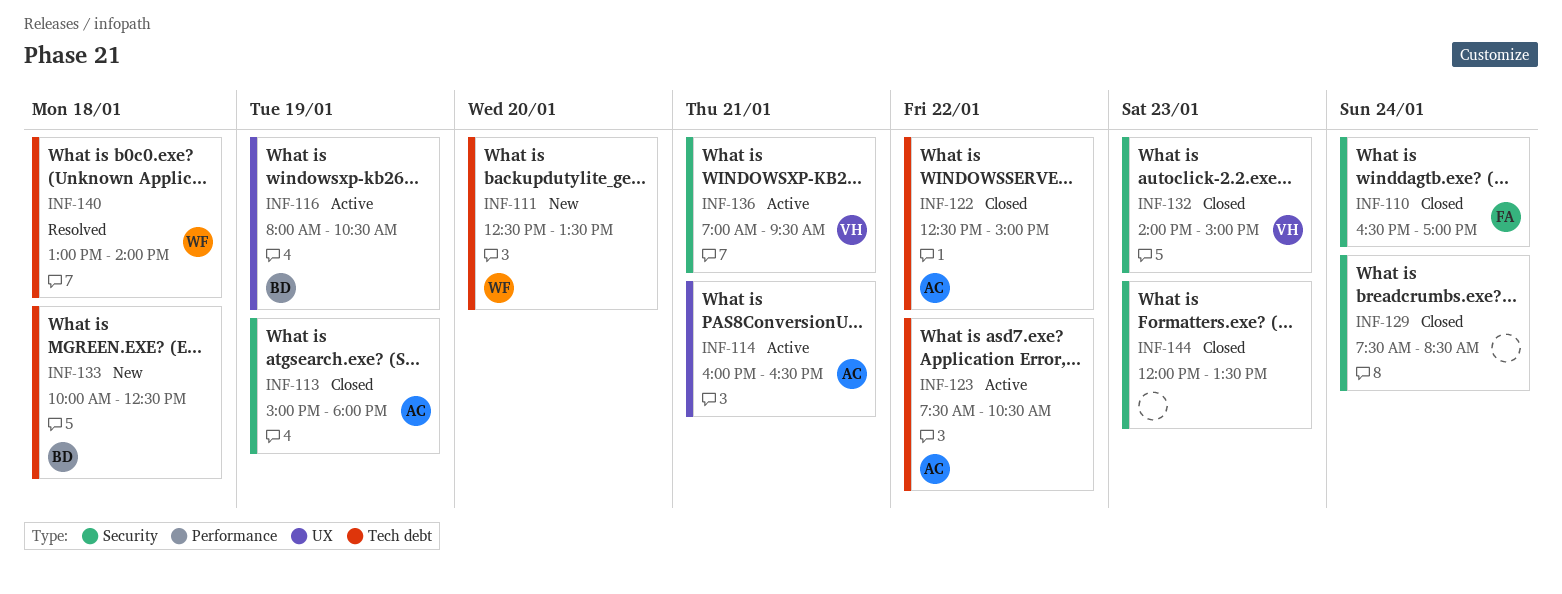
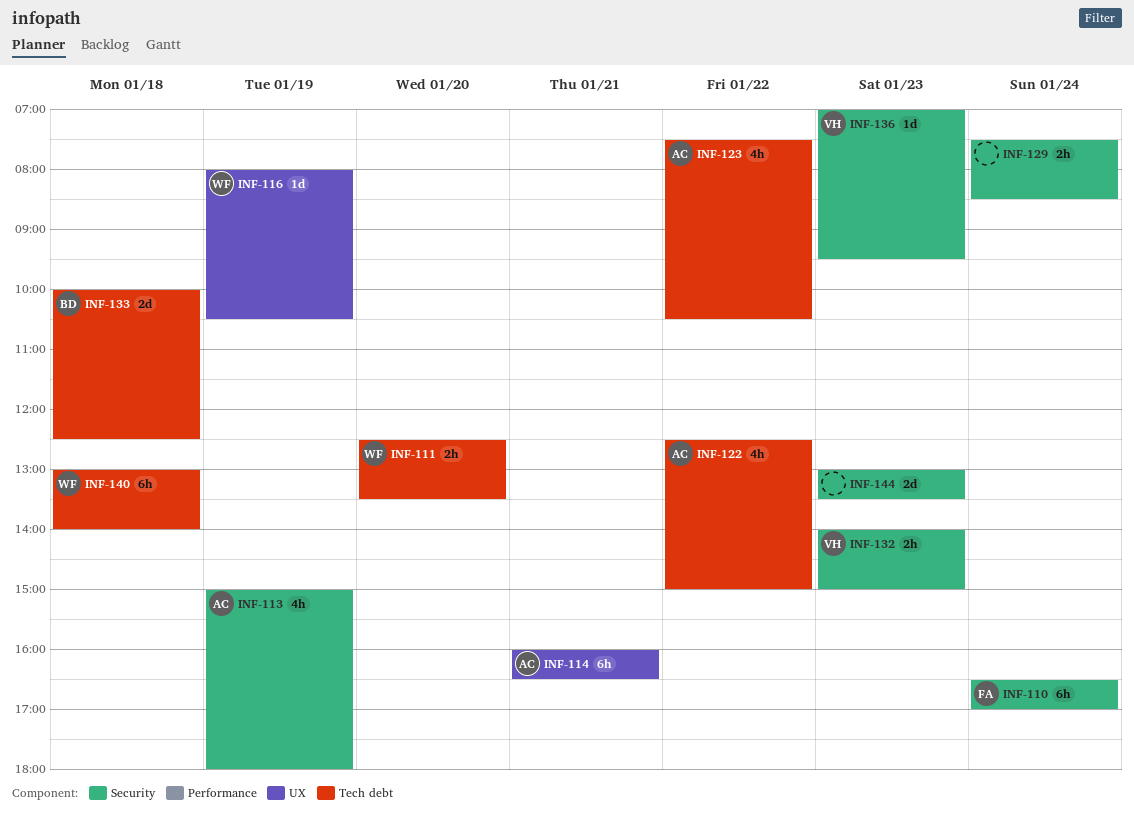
INF-116, owner: BD -> WF
INF-136, day: Jan 21 -> Jan 23
INF-144, begins: 12:00 -> 13:00

